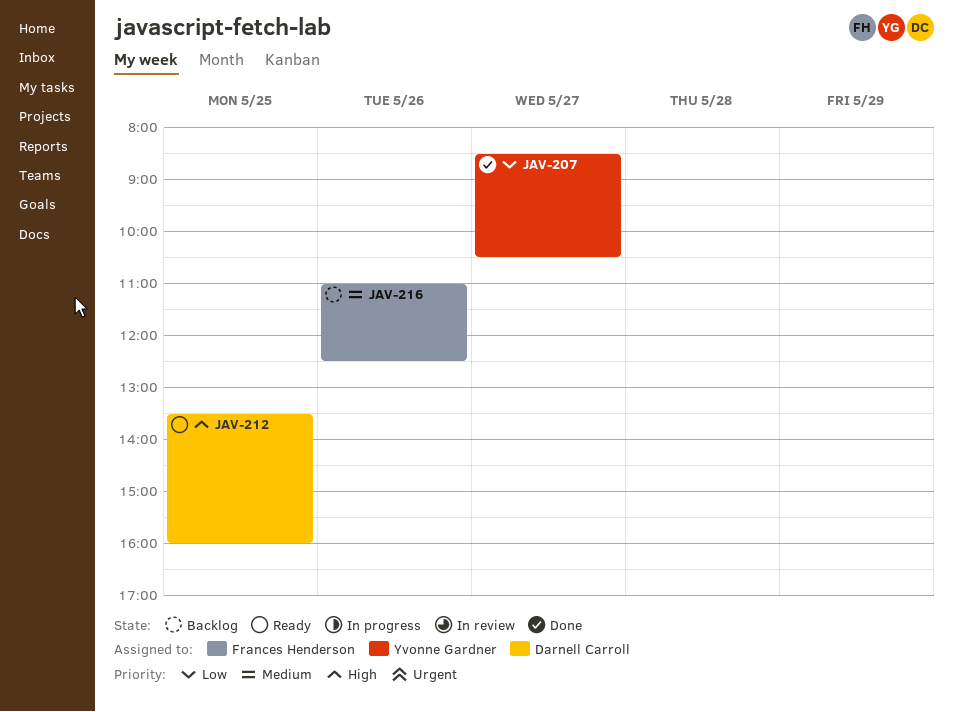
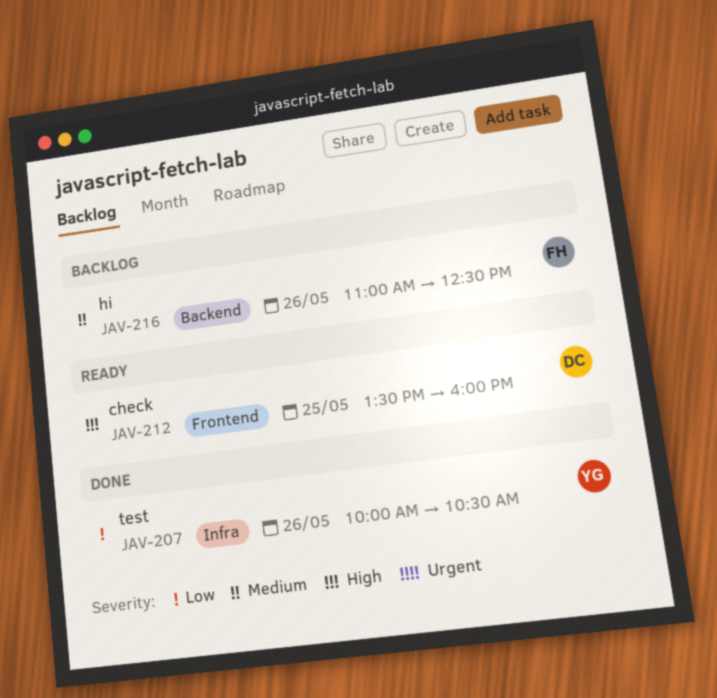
JAV-207, day: May 27 -> May 26
JAV-207, begins: 08:30 -> 10:00

